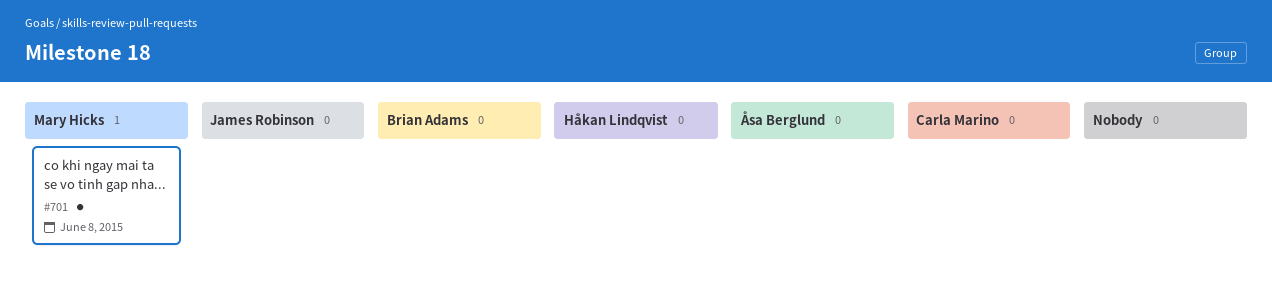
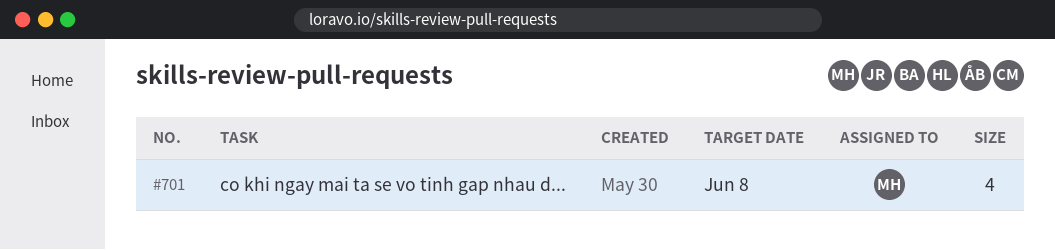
#701, estimate: 1 -> 4

